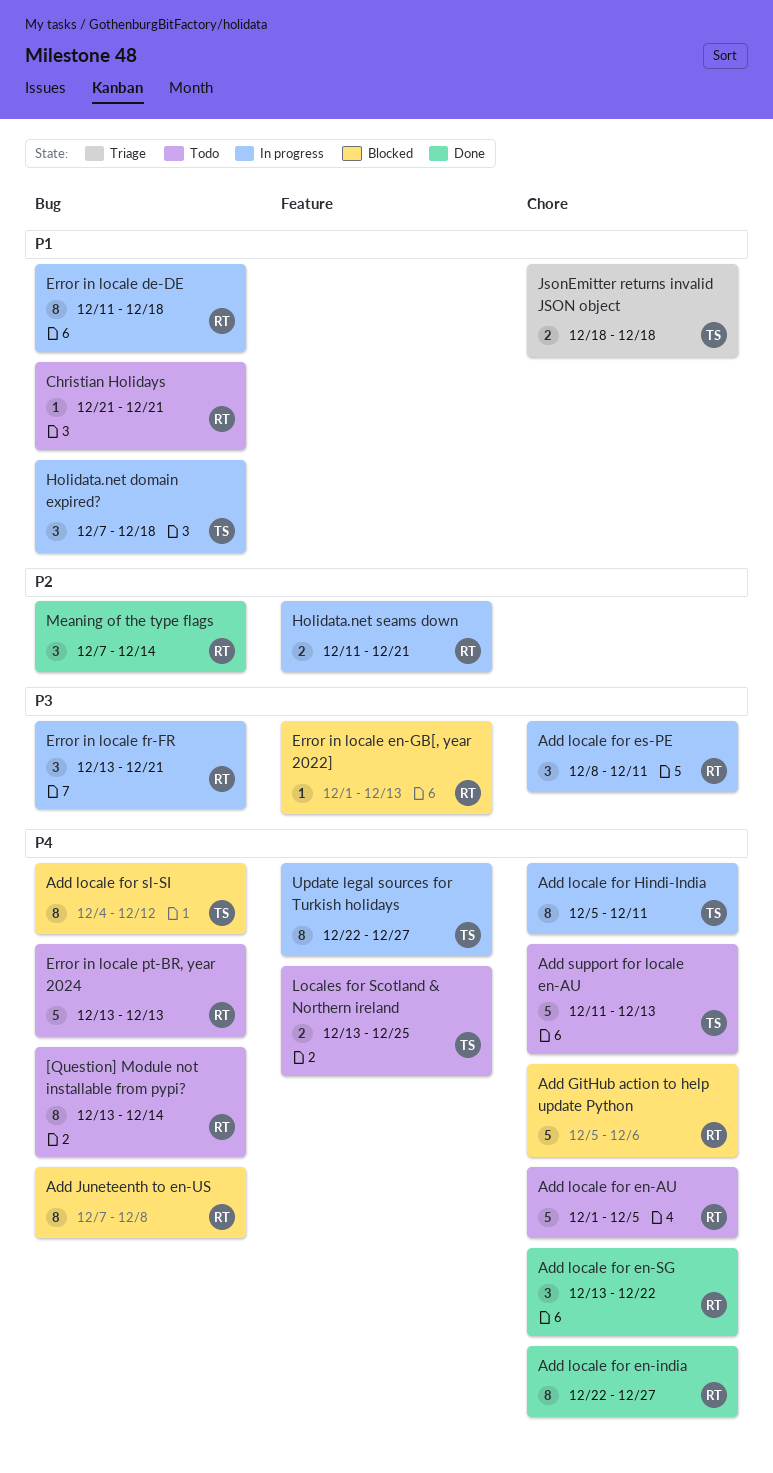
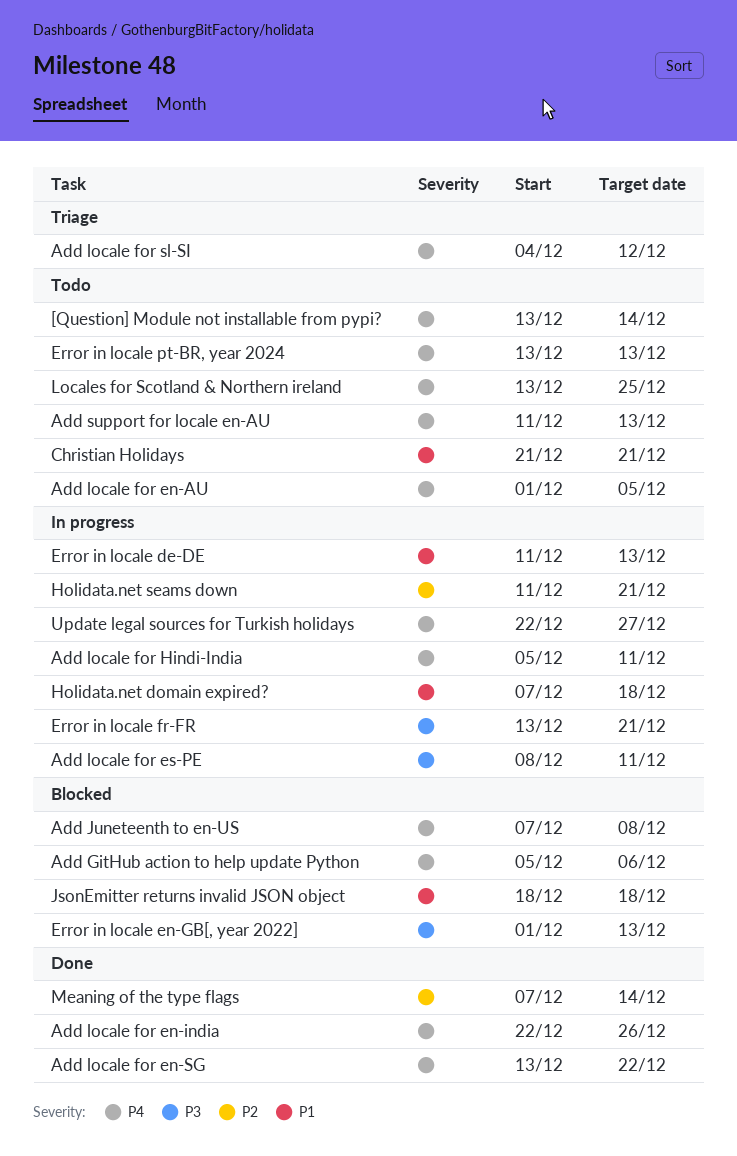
Add locale for en-india, due: Dec 27 -> Dec 26
Add locale for sl-SI, status: Blocked -> Triage
Error in locale de-DE, due: Dec 18 -> Dec 13
JsonEmitter returns invalid JSON object, status: Triage -> Blocked

